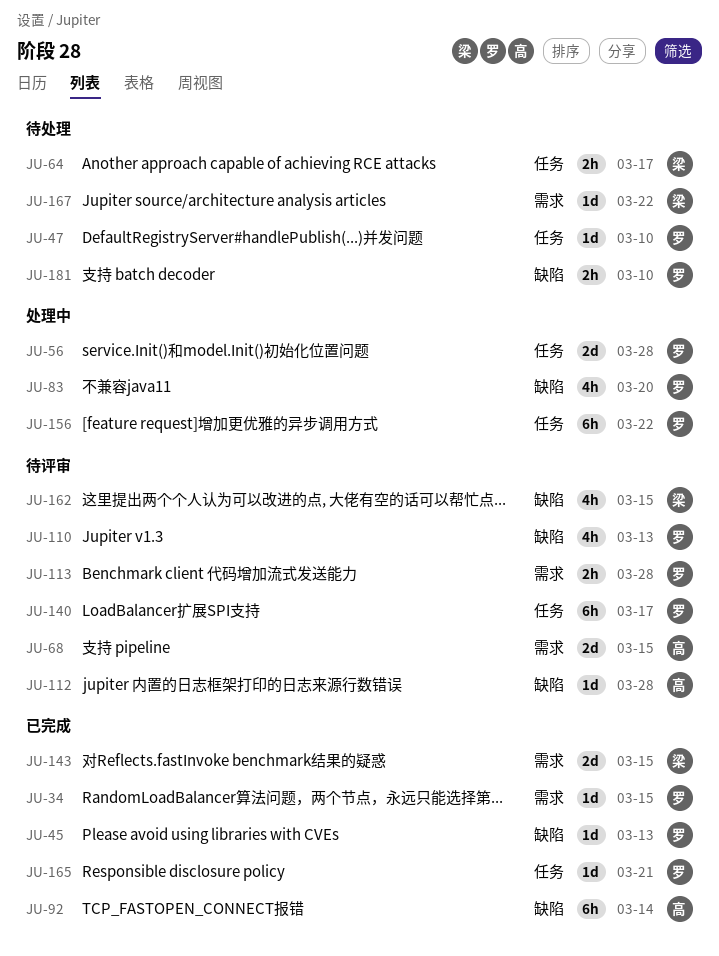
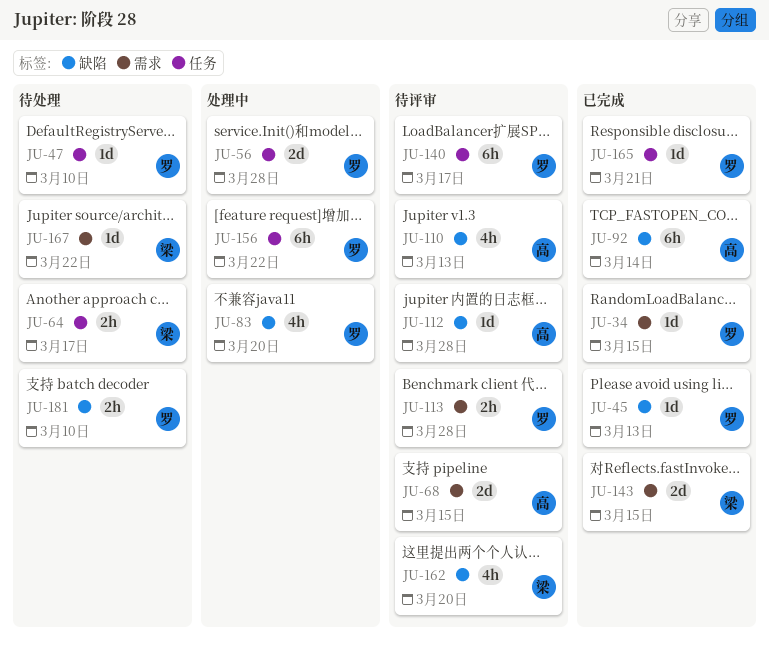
JU-110, owner: 罗 -> 高
JU-162, due: Mar 15 -> Mar 20

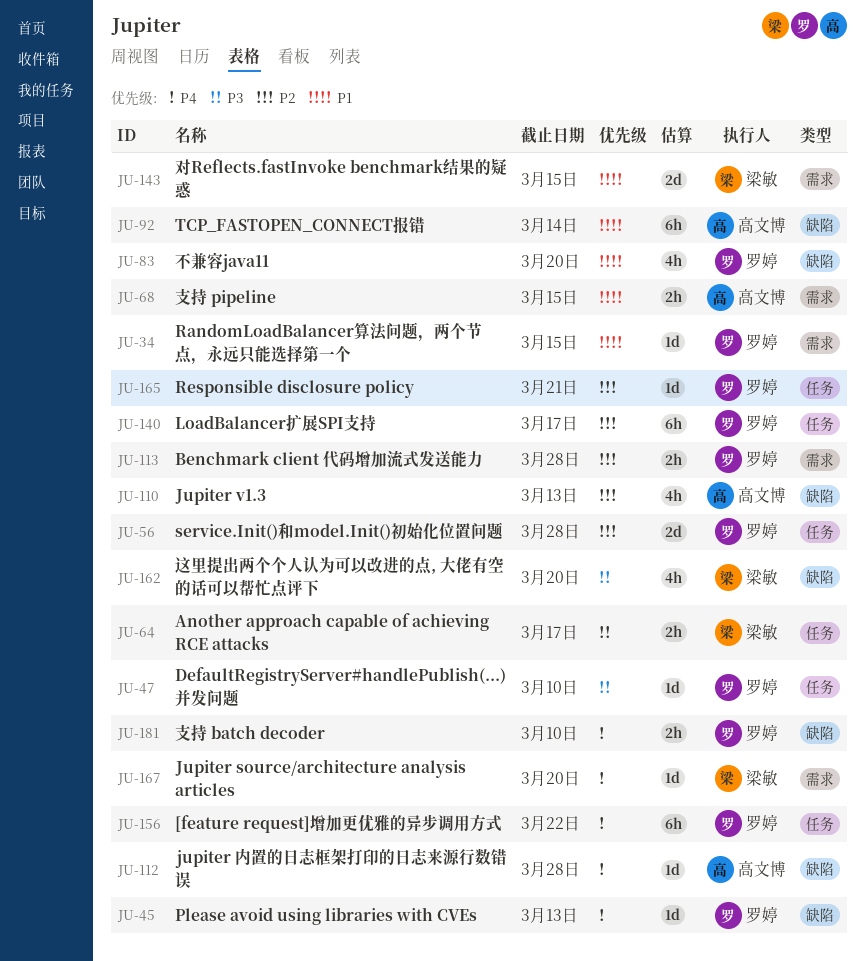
JU-68, estimate: 2d -> 2h
JU-167, due: Mar 22 -> Mar 20

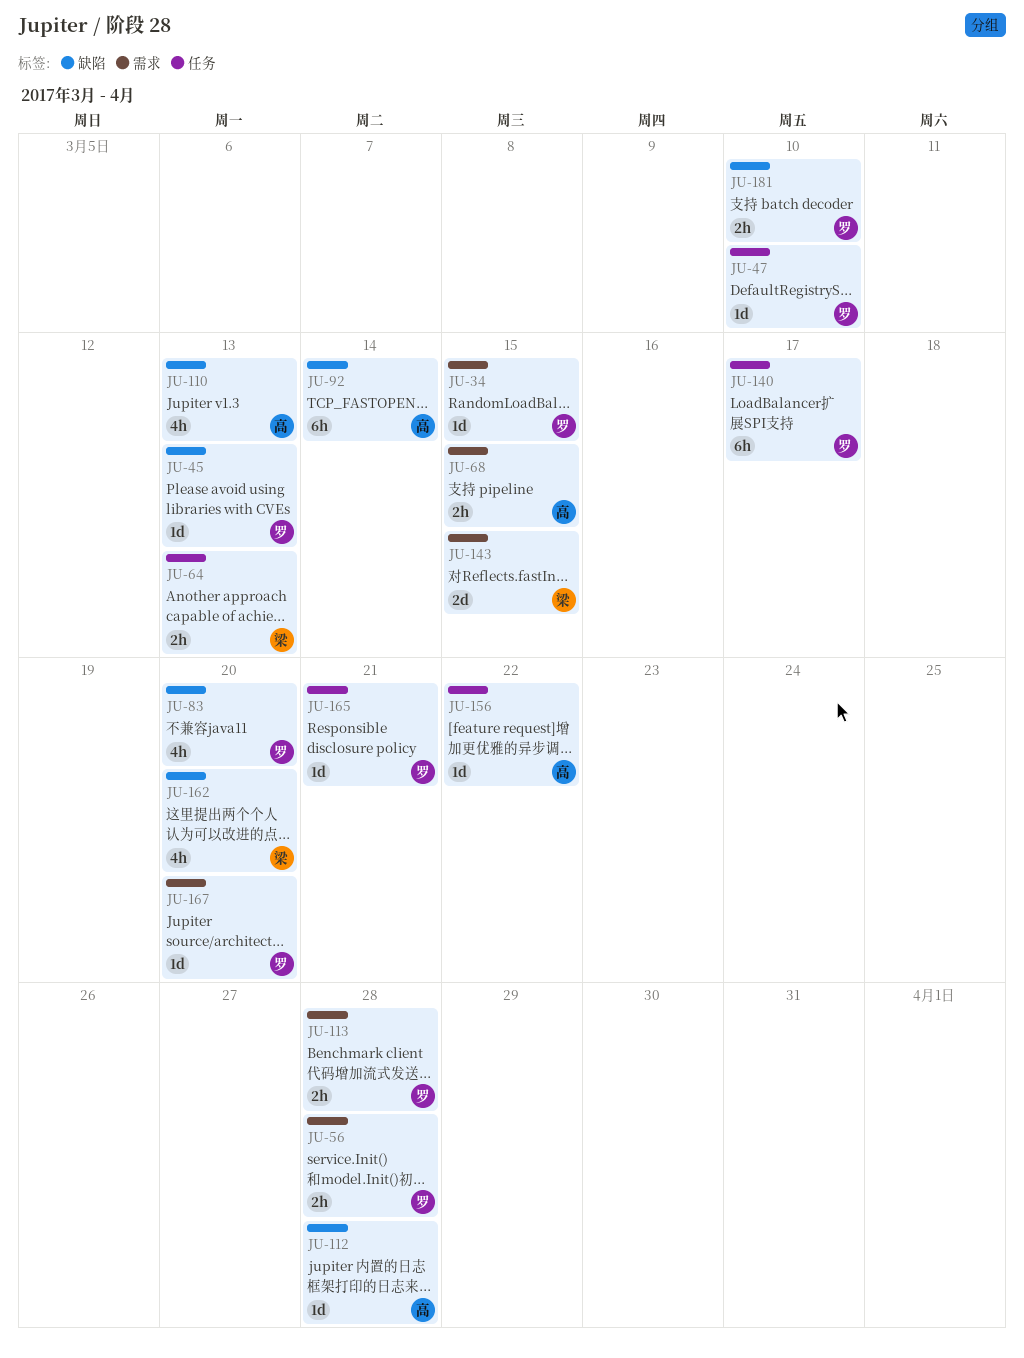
JU-56, label: 任务 -> 需求
JU-56, estimate: 2d -> 2h
JU-64, due: Mar 17 -> Mar 13
JU-156, owner: 罗婷 -> 高文博
JU-156, estimate: 6h -> 1d
JU-167, owner: 梁敏 -> 罗婷

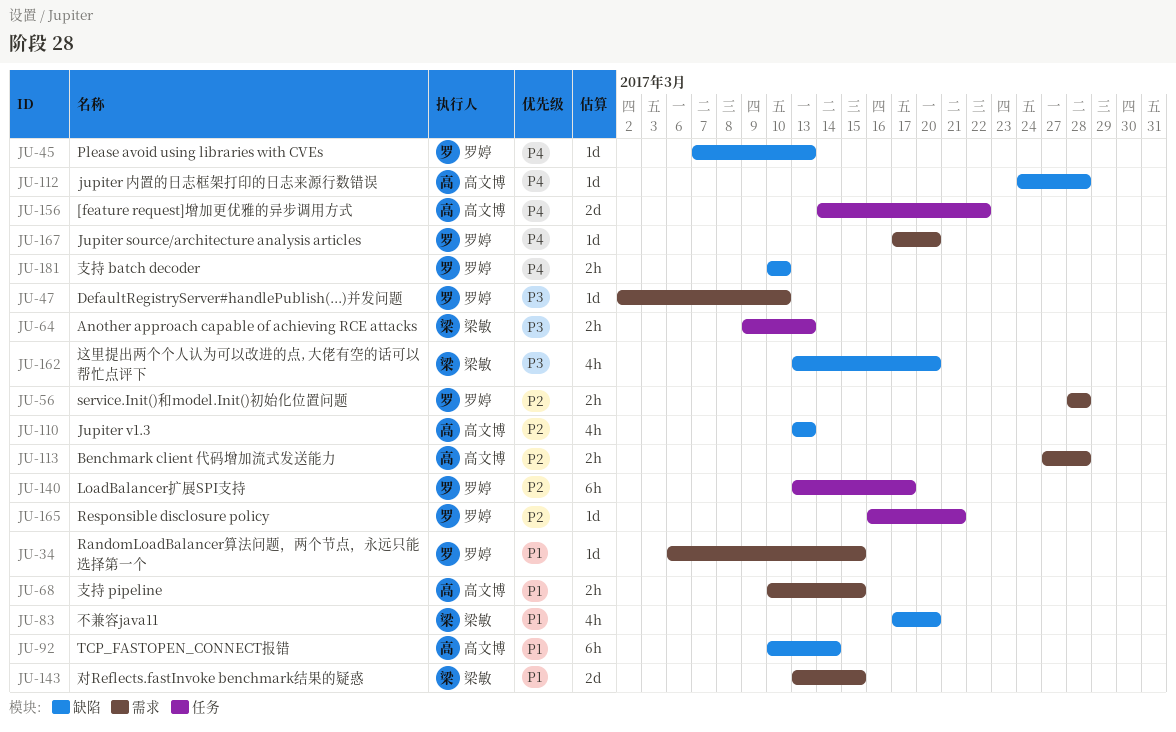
JU-47, label: 任务 -> 需求
JU-83, owner: 罗婷 -> 梁敏
JU-113, owner: 罗婷 -> 高文博
JU-156, estimate: 1d -> 2d

